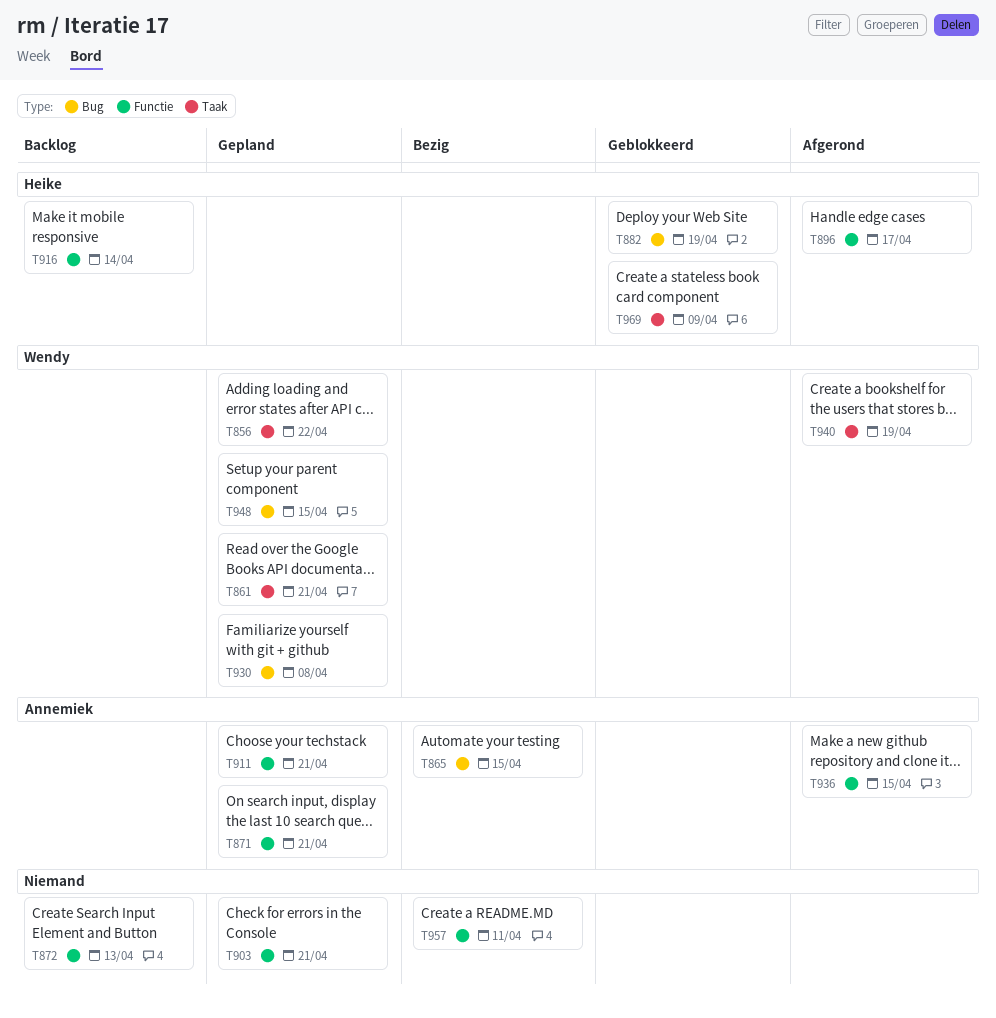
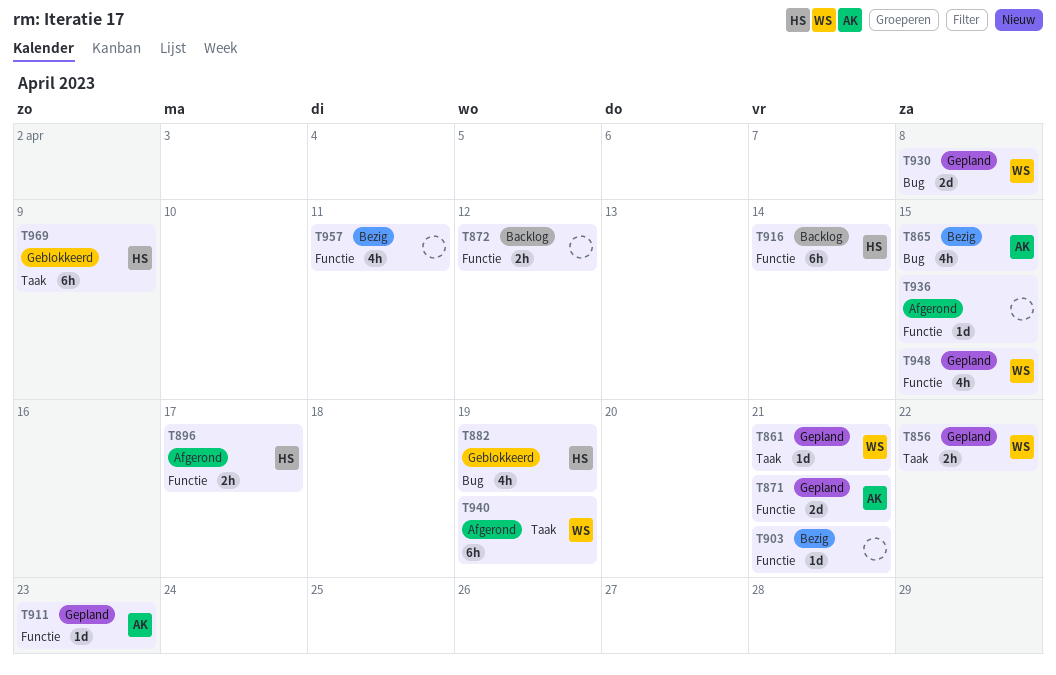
T872, due: Apr 13 -> Apr 12
T903, status: Gepland -> Bezig
T911, due: Apr 21 -> Apr 23
T936, owner: Annemiek -> none
T948, label: Bug -> Functie

